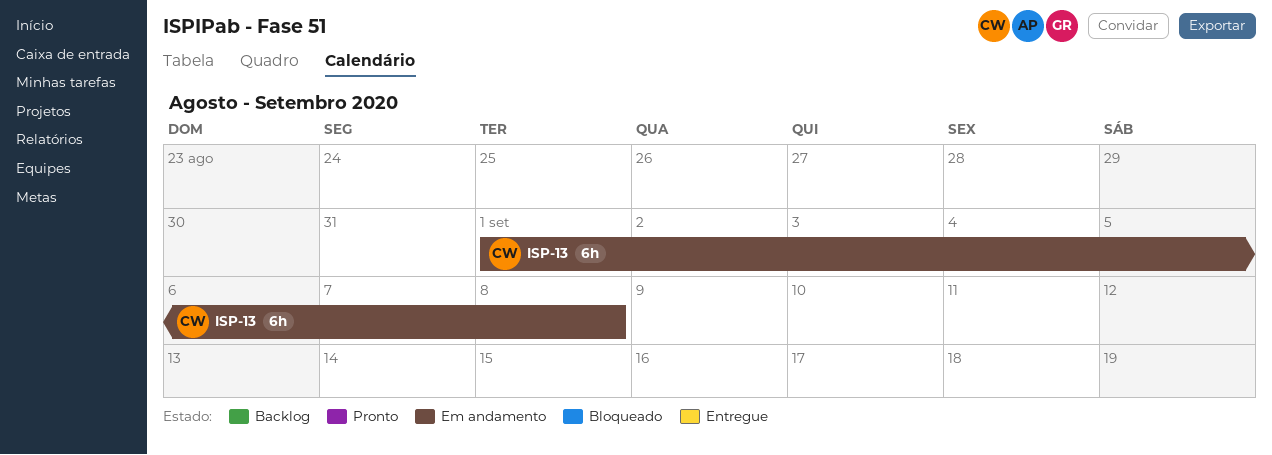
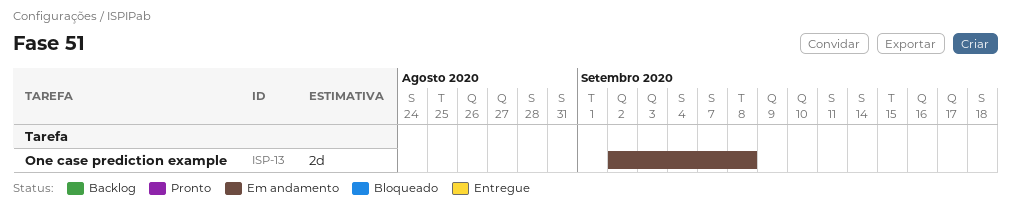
ISP-13, estimate: 6h -> 2d
ISP-13, start: Sep 1 -> Sep 2

